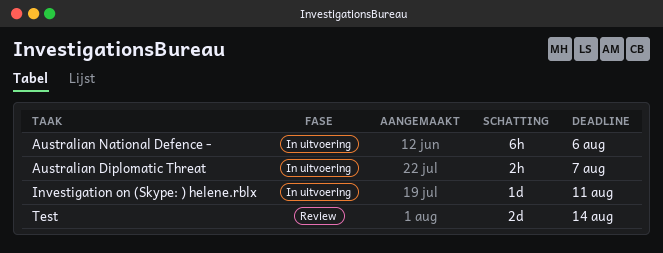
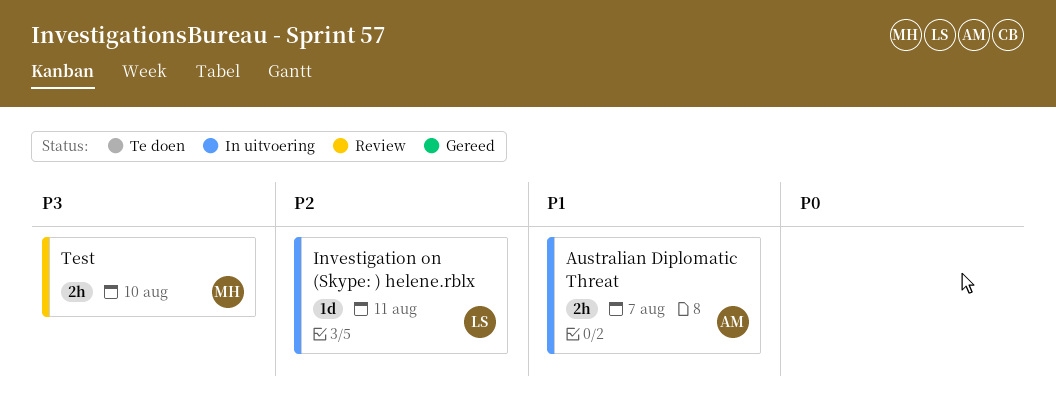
Australian National Defence -: present -> none
Test, estimate: 2d -> 2h
Test, due: Aug 14 -> Aug 10

